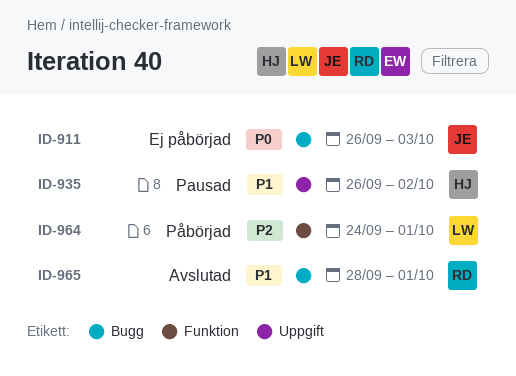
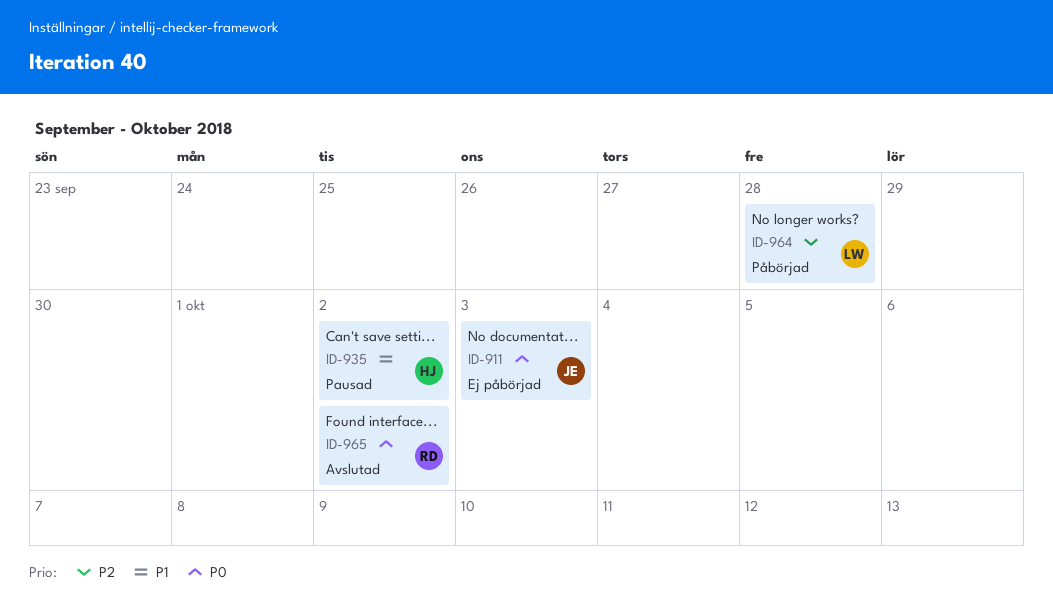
ID-964, due: Oct 1 -> Sep 28
ID-965, priority: P1 -> P0
ID-965, due: Oct 1 -> Oct 2

